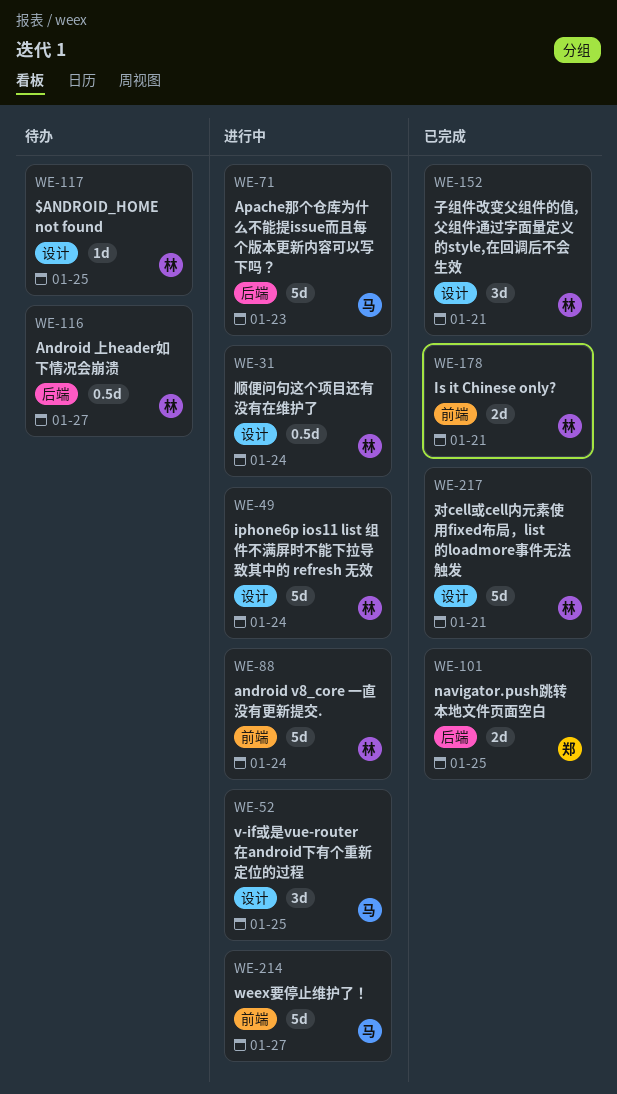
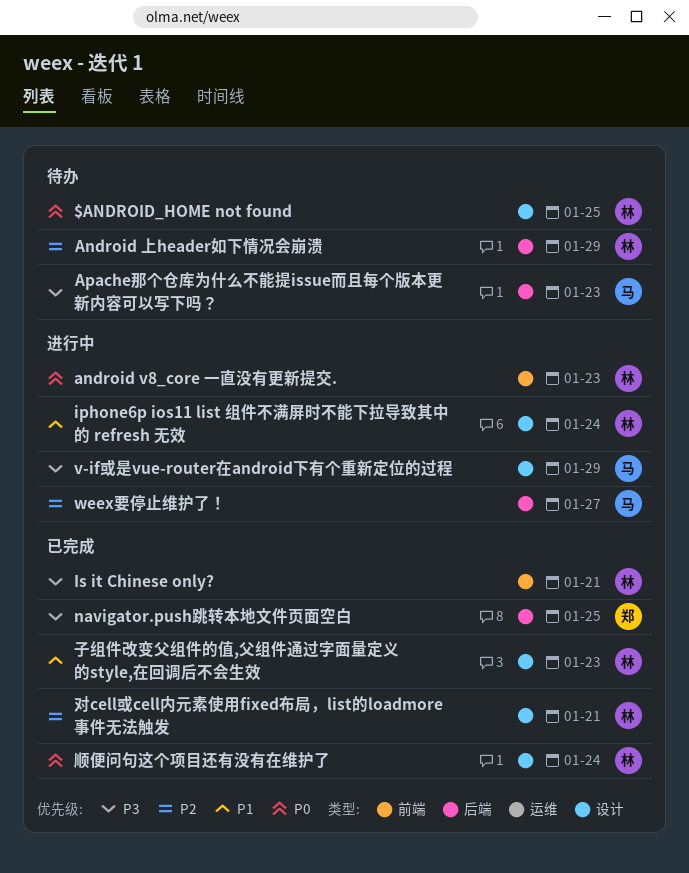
android v8_core 一直没有更新提交., due: Jan 24 -> Jan 23
Android 上header如下情况会崩溃, due: Jan 27 -> Jan 29
Apache那个仓库为什么不能提issue而且每个版本更新内容可以写下吗？, status: 进行中 -> 待办
v-if或是vue-router在android下有个重新定位的过程, due: Jan 25 -> Jan 29
weex要停止维护了！, label: 前端 -> 后端
子组件改变父组件的值,父组件通过字面量定义的style,在回调后不会生效, due: Jan 21 -> Jan 23
顺便问句这个项目还有没有在维护了, status: 进行中 -> 已完成

